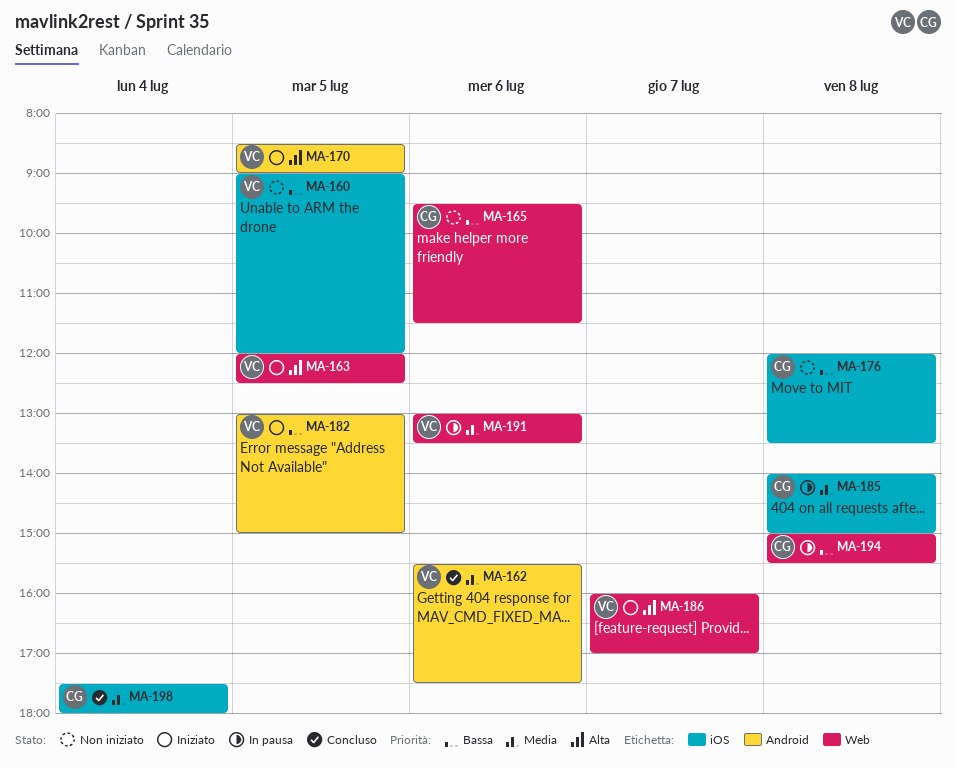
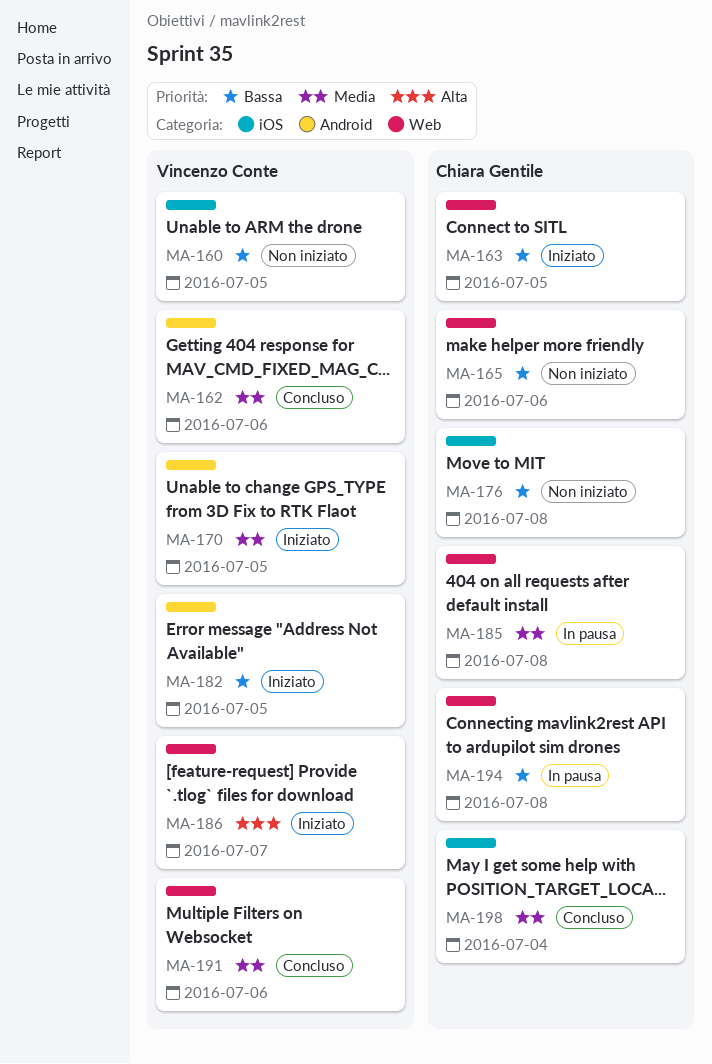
MA-163, owner: Vincenzo Conte -> Chiara Gentile
MA-163, priority: Alta -> Bassa
MA-170, priority: Alta -> Media
MA-185, label: iOS -> Web
MA-191, status: In pausa -> Concluso

